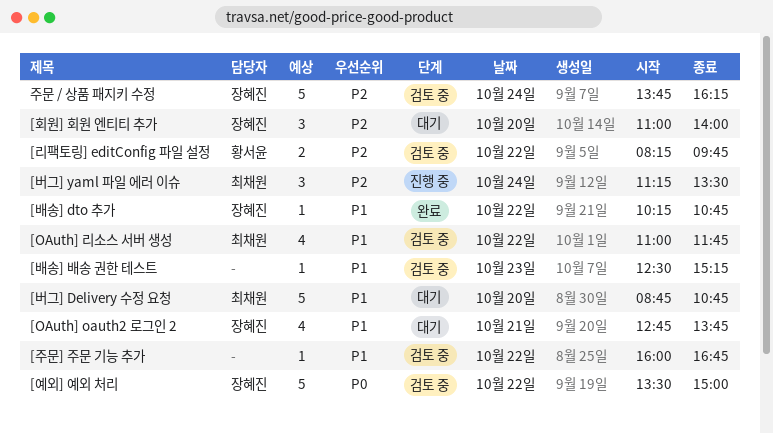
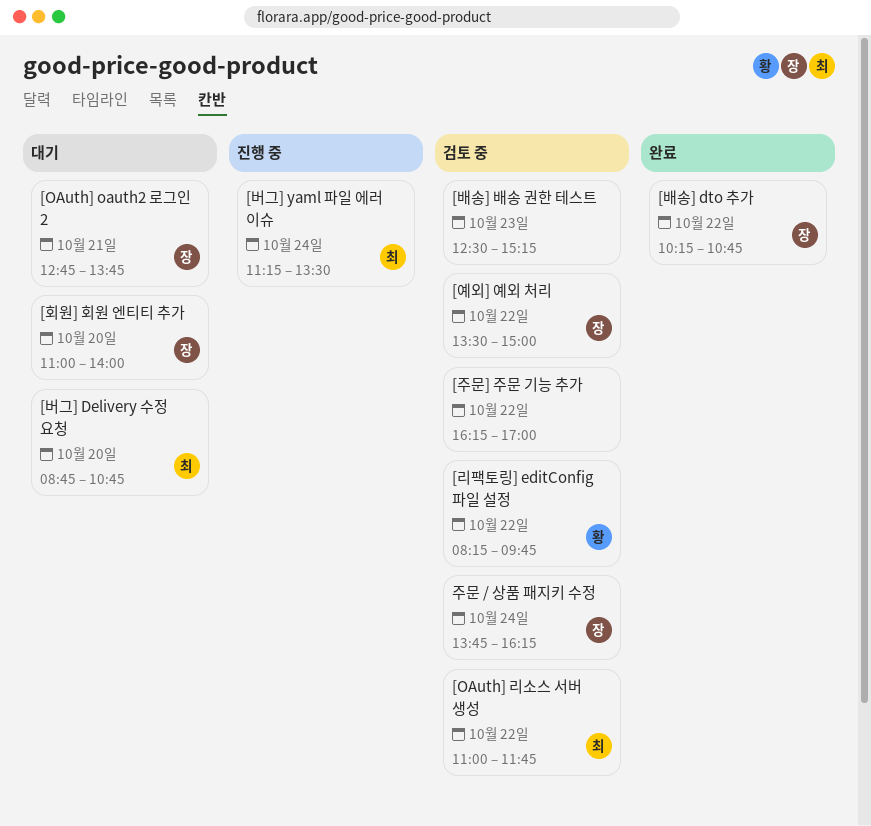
[주문] 주문 기능 추가, begins: 16:00 -> 16:15
[주문] 주문 기능 추가, ends: 16:45 -> 17:00

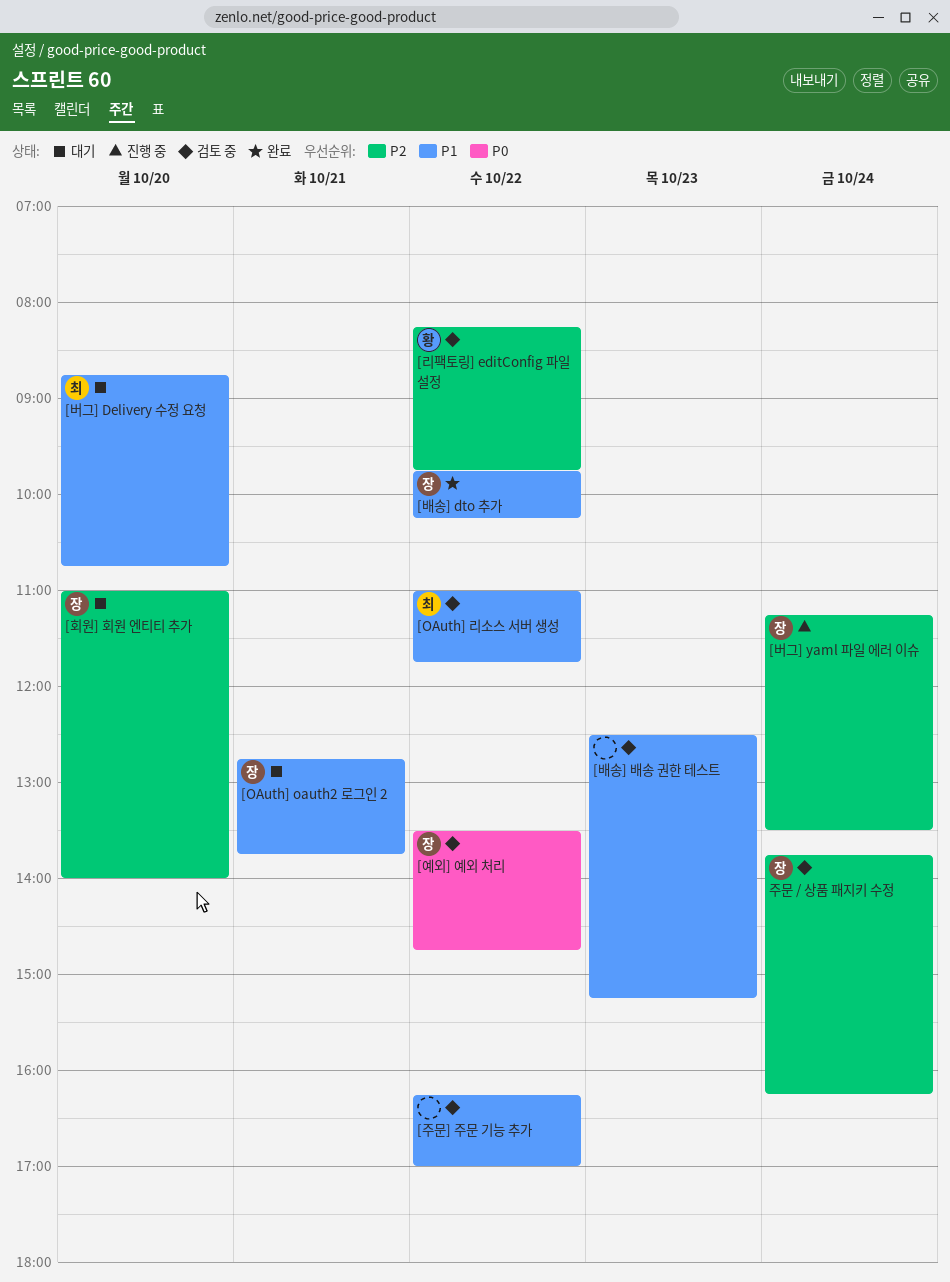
[배송] dto 추가, begins: 10:15 -> 09:45
[배송] dto 추가, ends: 10:45 -> 10:15
[버그] yaml 파일 에러 이슈, owner: 최 -> 장
[예외] 예외 처리, ends: 15:00 -> 14:45

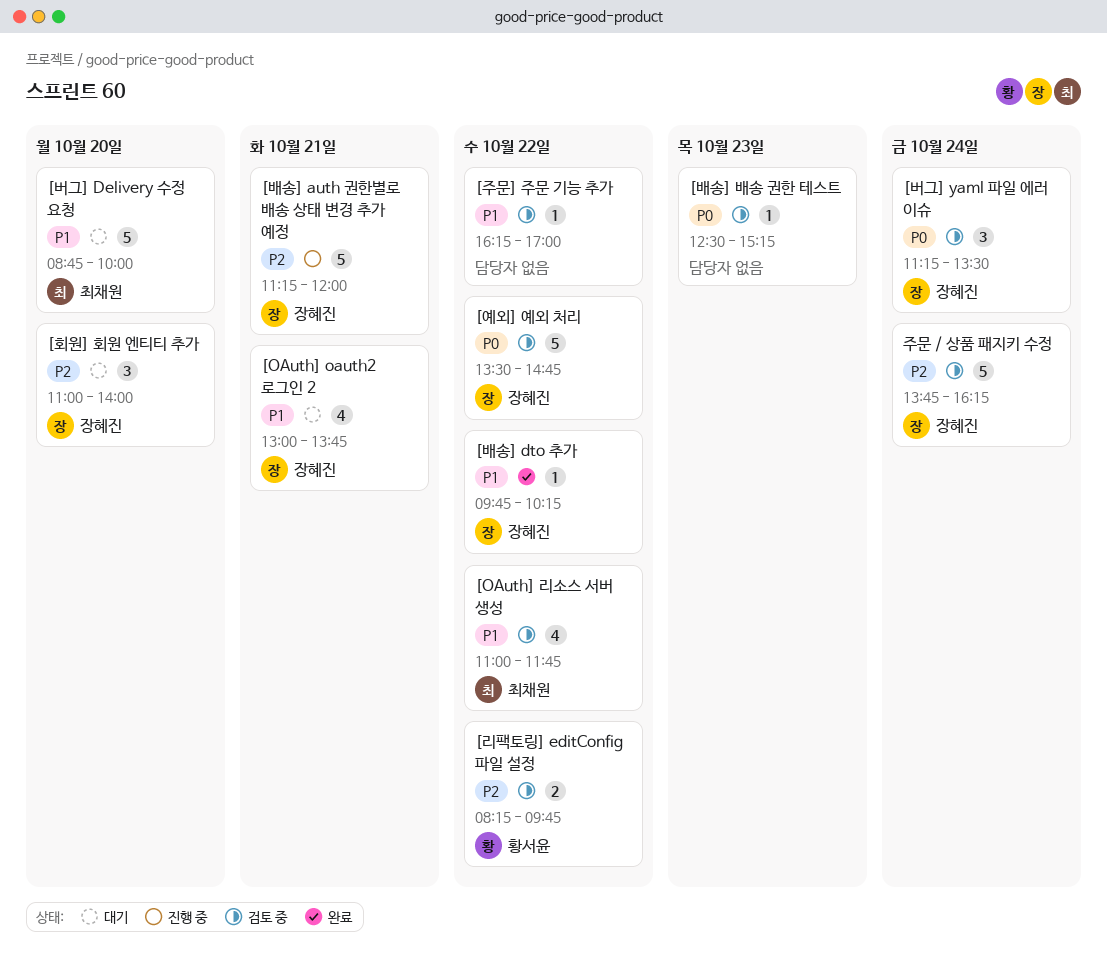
[OAuth] oauth2 로그인 2, begins: 12:45 -> 13:00
[배송] auth 권한별로 배송 상태 변경 추가 예정: none -> present
[배송] 배송 권한 테스트, priority: P1 -> P0
[버그] Delivery 수정 요청, ends: 10:45 -> 10:00
[버그] yaml 파일 에러 이슈, status: 진행 중 -> 검토 중
[버그] yaml 파일 에러 이슈, priority: P2 -> P0

